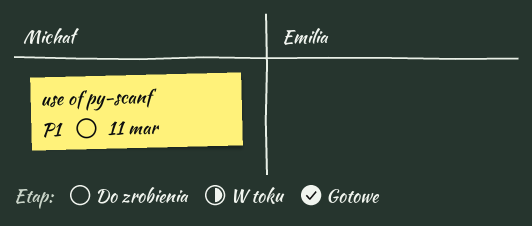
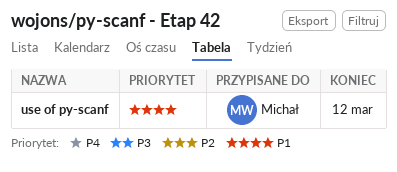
use of py-scanf, due: Mar 11 -> Mar 12

